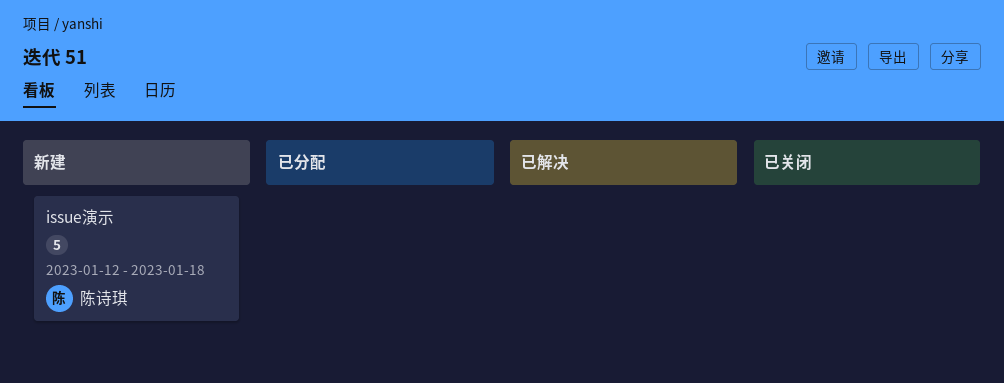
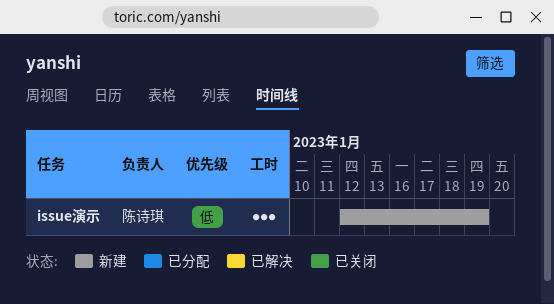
issue演示, estimate: 5 -> 3
issue演示, due: Jan 18 -> Jan 19

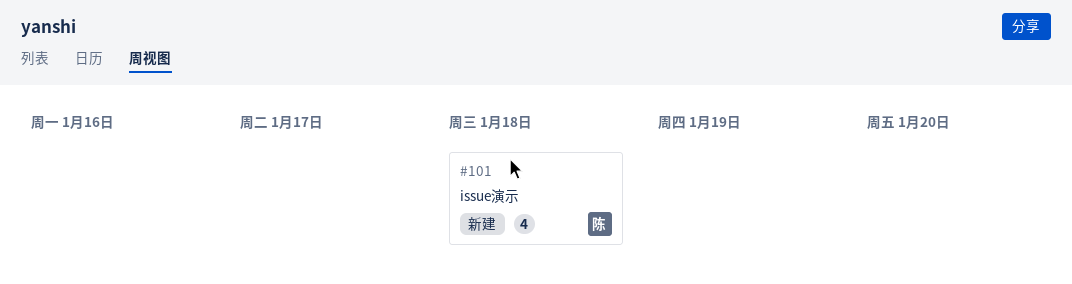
issue演示, estimate: 3 -> 4
issue演示, due: Jan 19 -> Jan 18

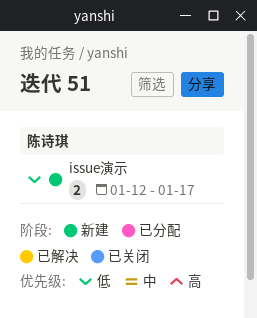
issue演示, estimate: 4 -> 2
issue演示, due: Jan 18 -> Jan 17

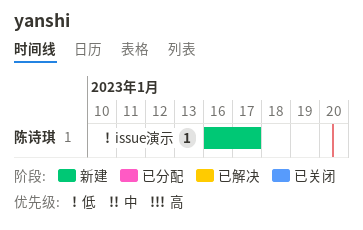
issue演示, estimate: 2 -> 1
issue演示, start: Jan 12 -> Jan 16

